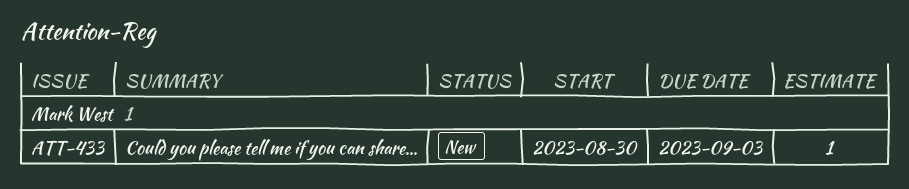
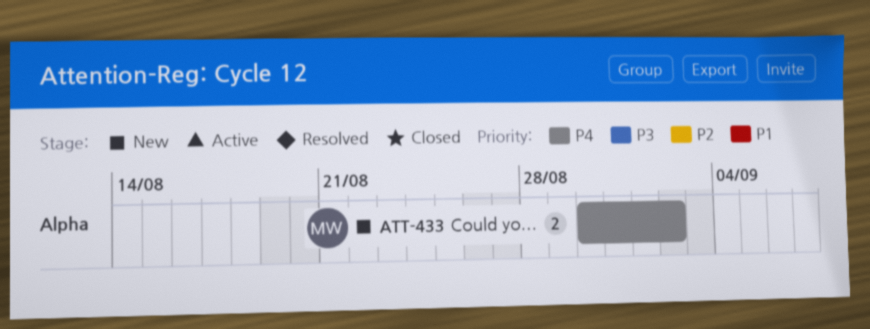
ATT-433, estimate: 1 -> 2
ATT-433, due: Sep 3 -> Sep 2

